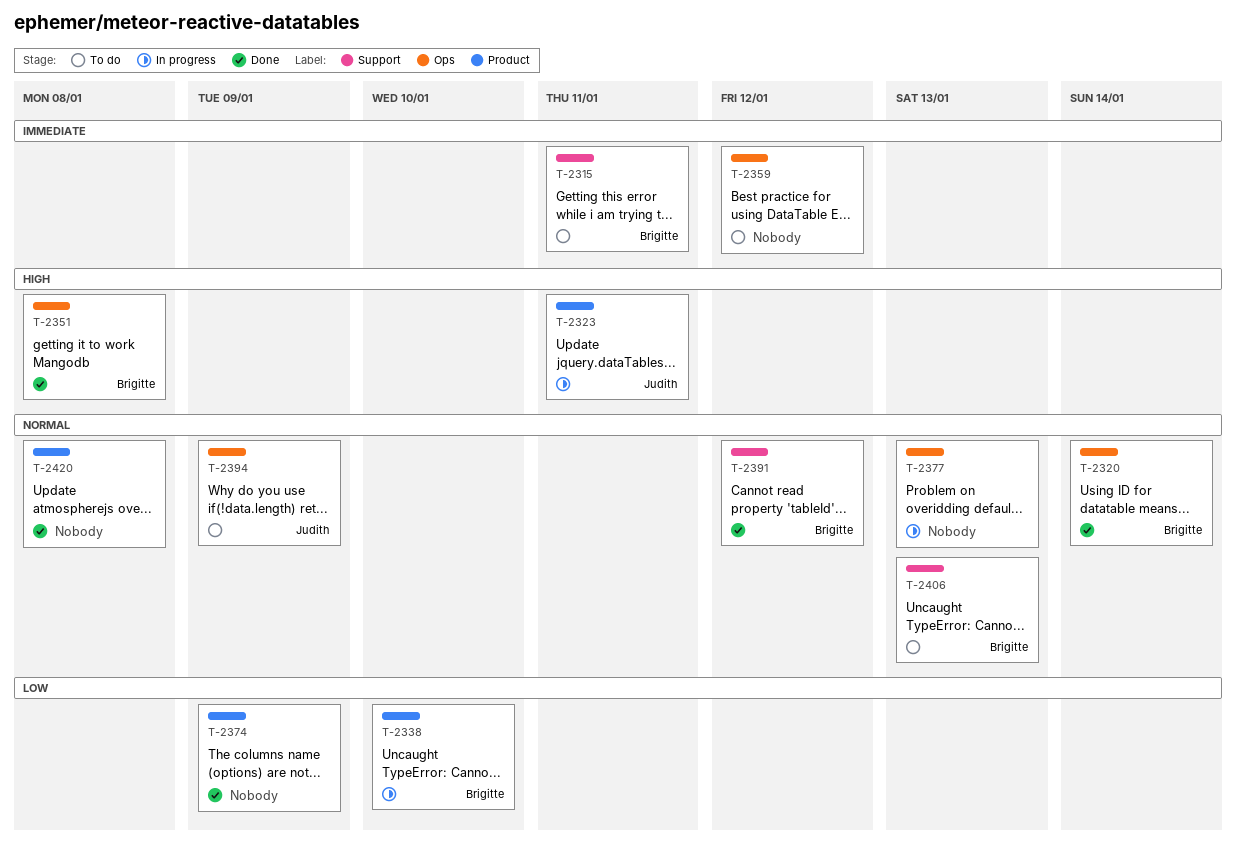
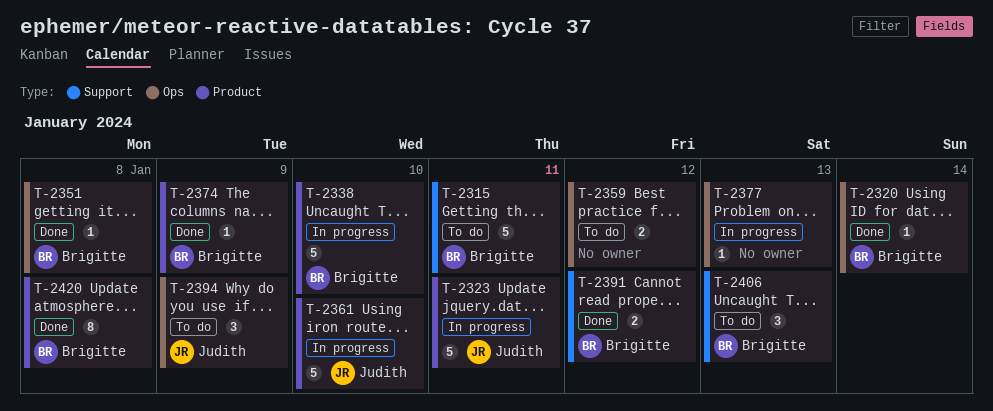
T-2361: none -> present
T-2374, owner: none -> Brigitte
T-2420, owner: none -> Brigitte

